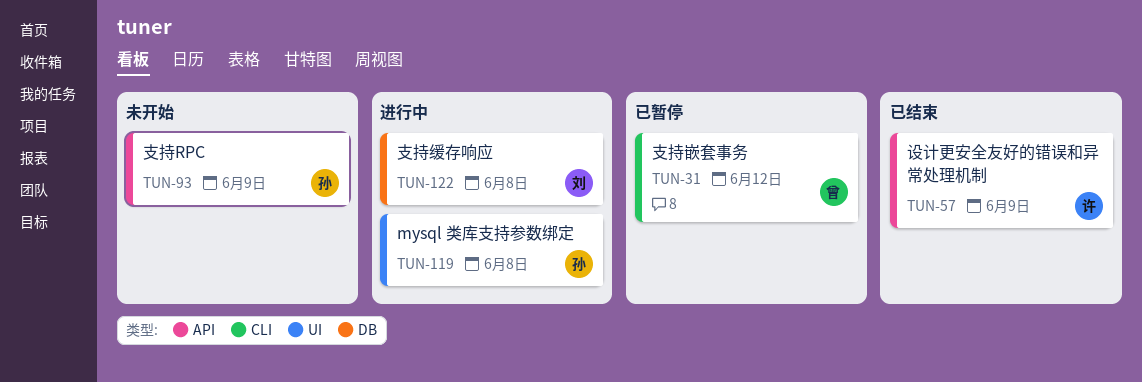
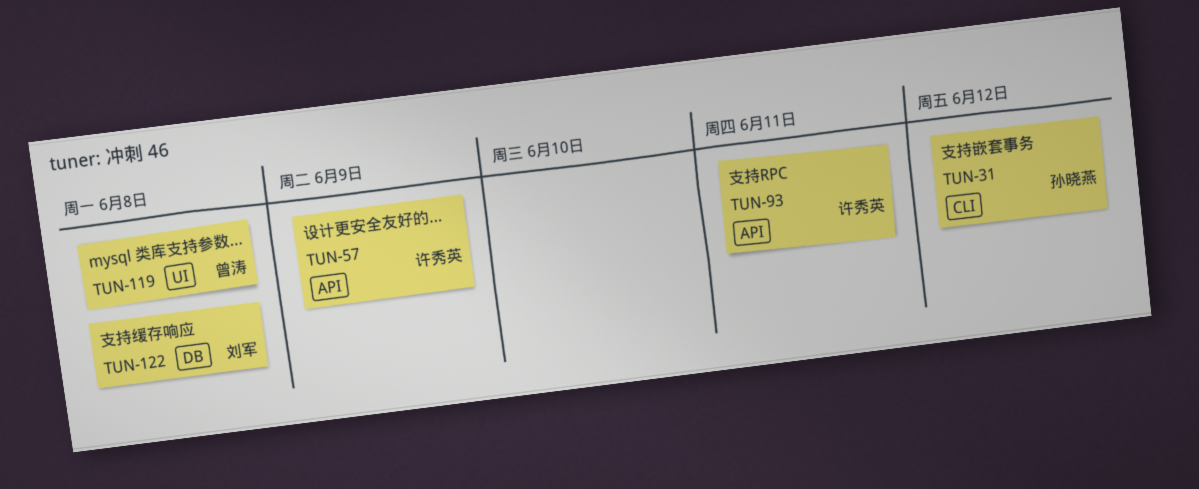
TUN-31, owner: 曾涛 -> 孙晓燕
TUN-93, owner: 孙晓燕 -> 许秀英
TUN-93, due: Jun 9 -> Jun 11
TUN-119, owner: 孙晓燕 -> 曾涛

